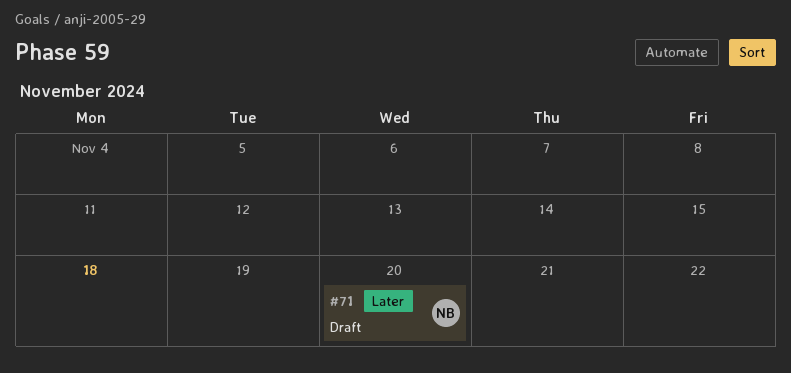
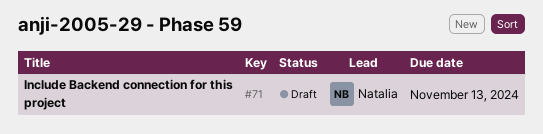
#71, due: Nov 20 -> Nov 13

